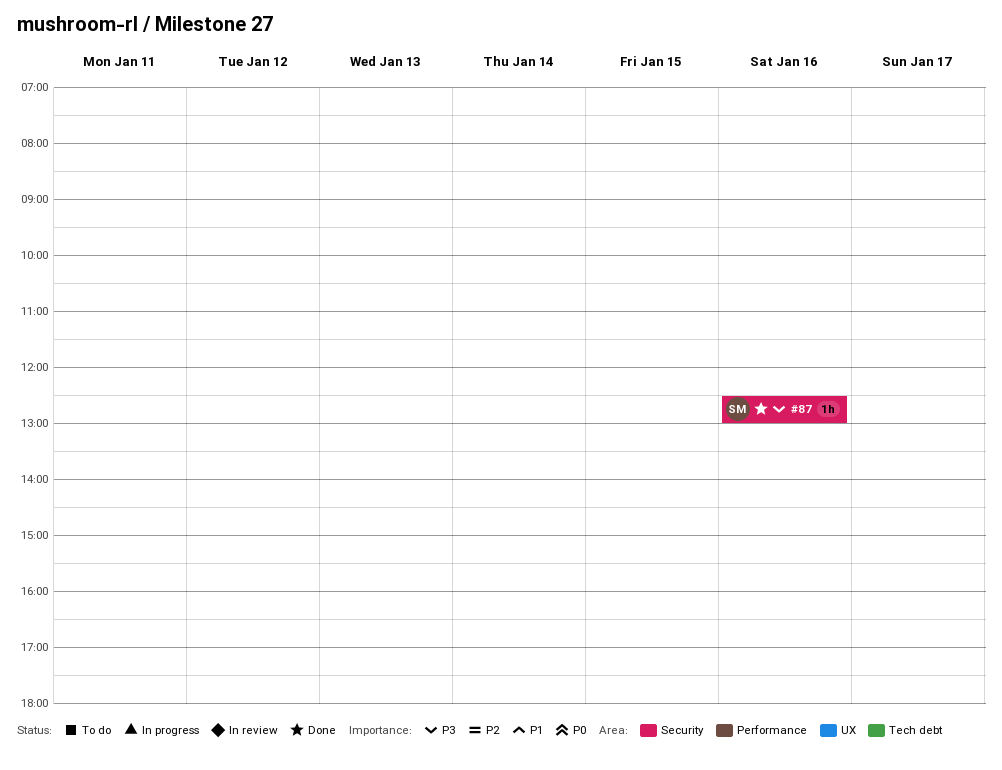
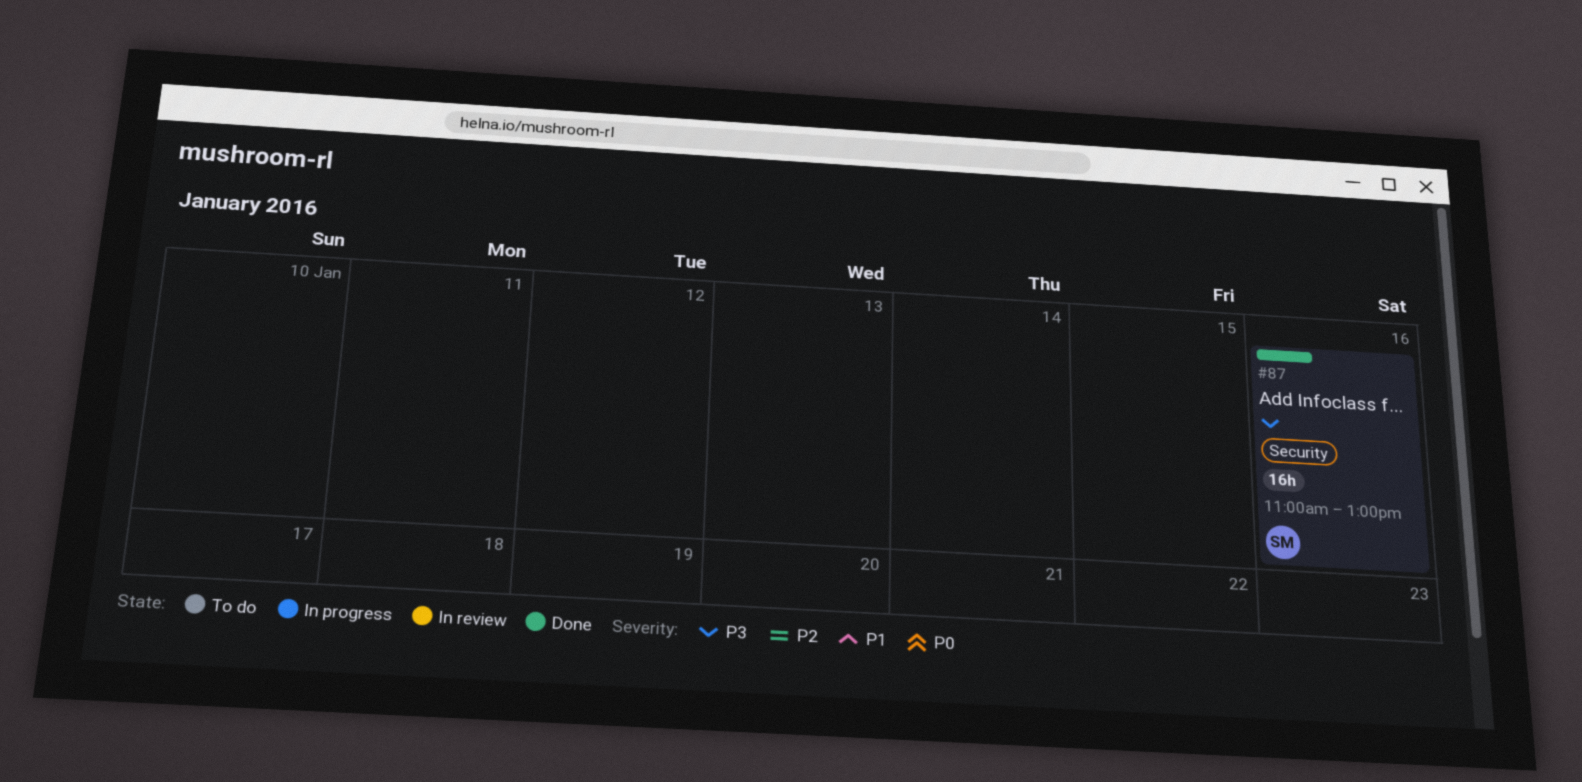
#87, estimate: 1h -> 16h
#87, begins: 12:30 -> 11:00

